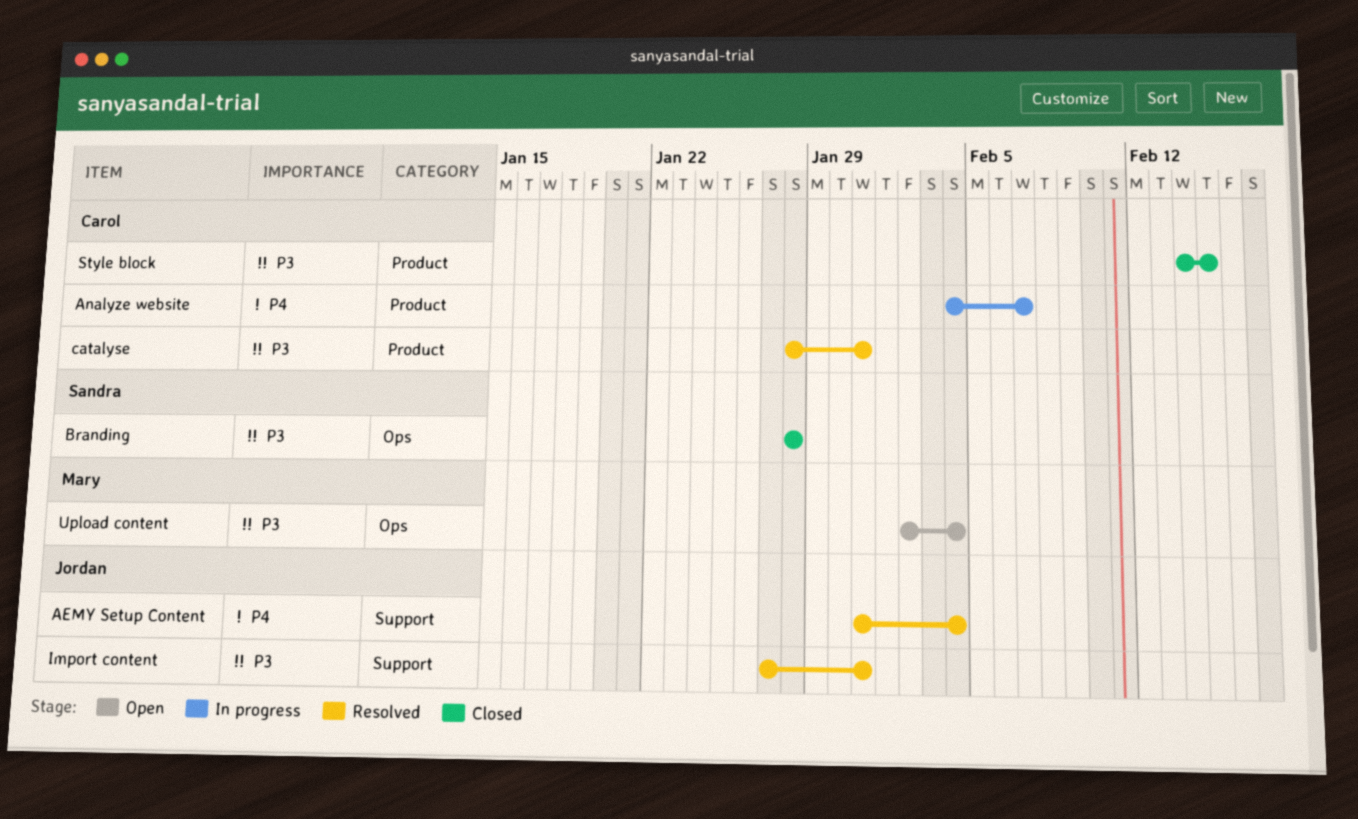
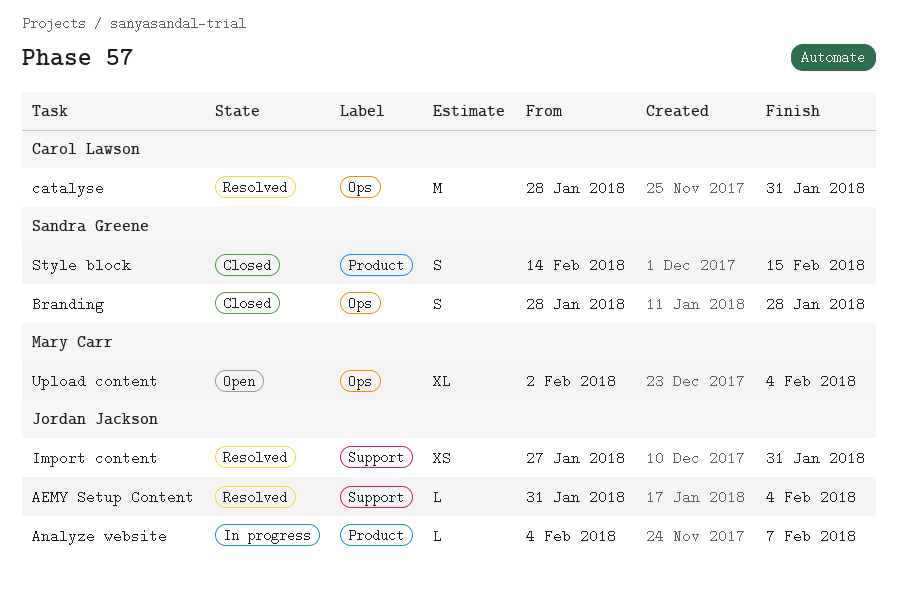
Analyze website, owner: Carol Lawson -> Jordan Jackson
catalyse, label: Product -> Ops
Style block, owner: Carol Lawson -> Sandra Greene

